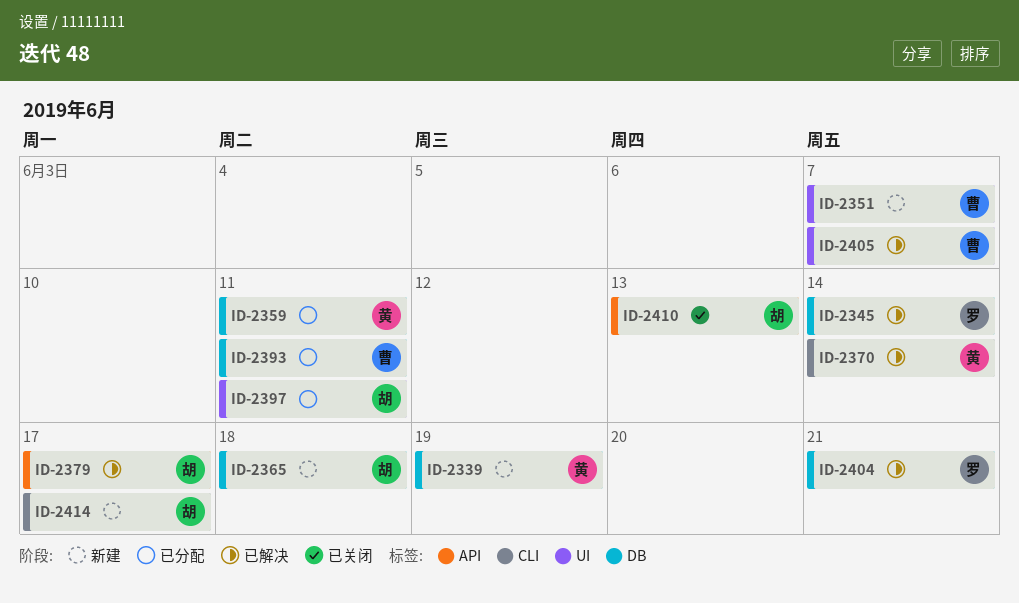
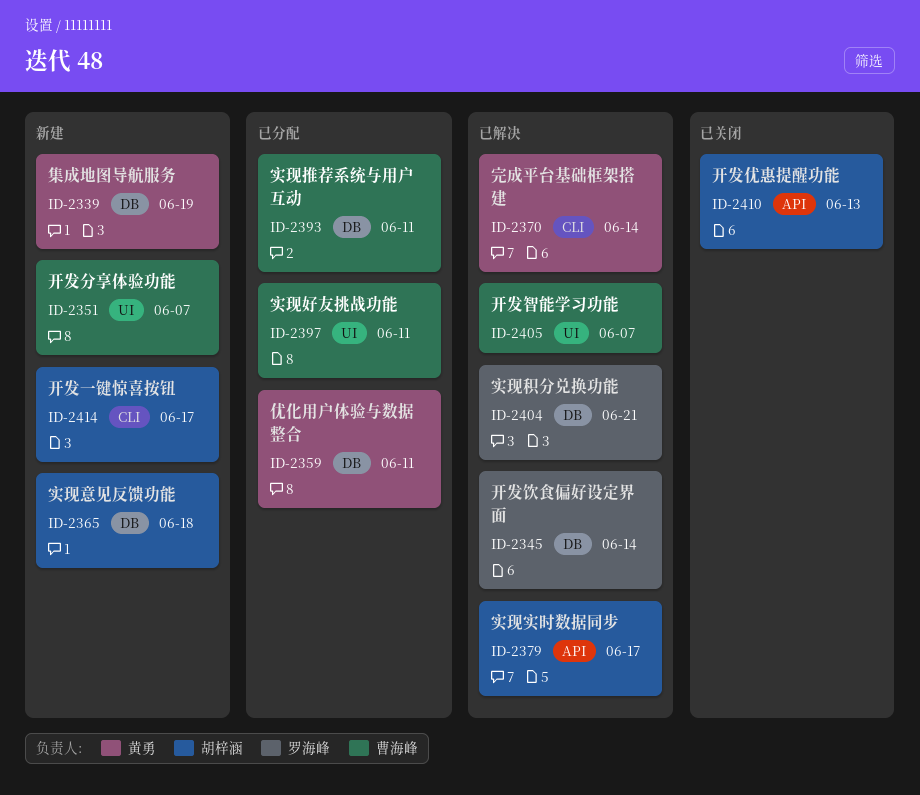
ID-2397, owner: 胡梓涵 -> 曹海峰

